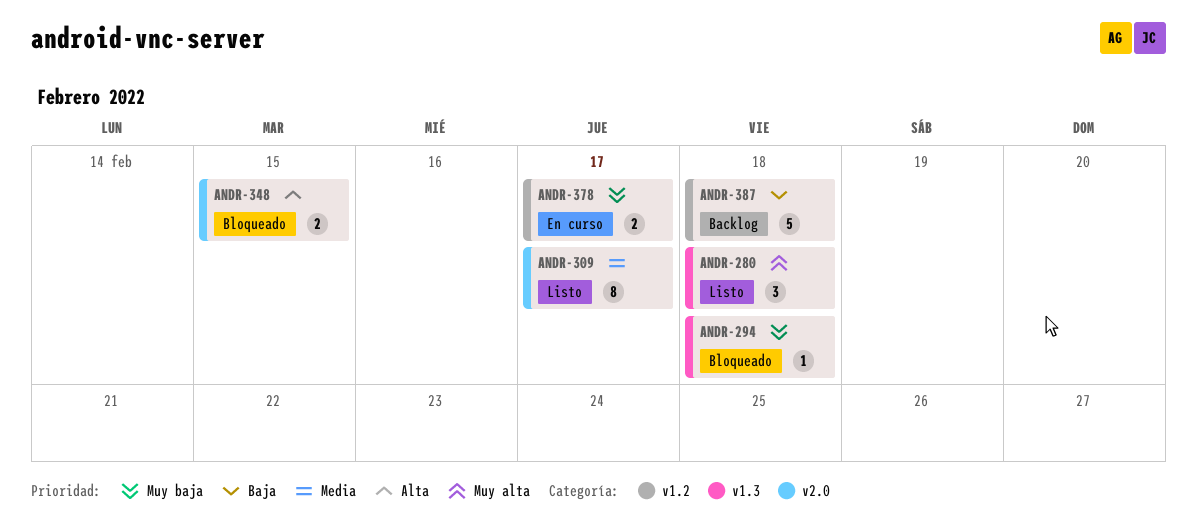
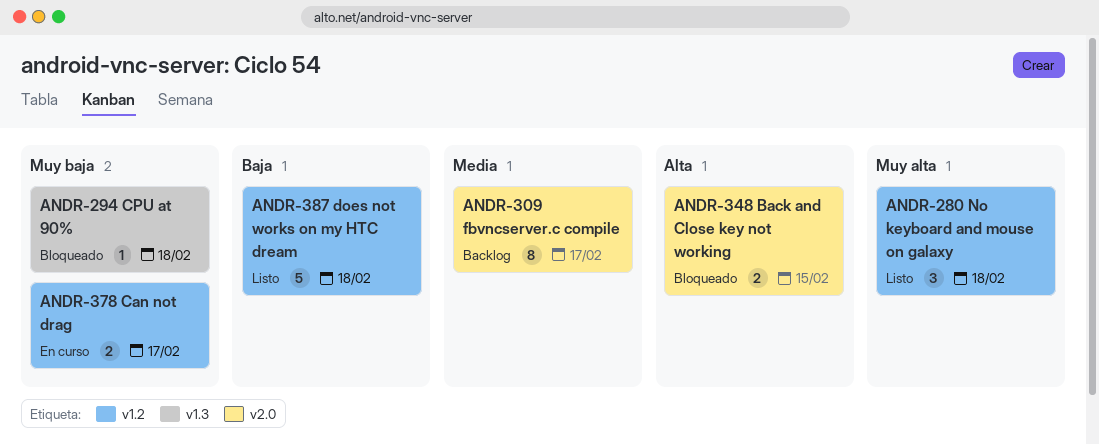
ANDR-280, label: v1.3 -> v1.2
ANDR-309, status: Listo -> Backlog
ANDR-387, status: Backlog -> Listo

